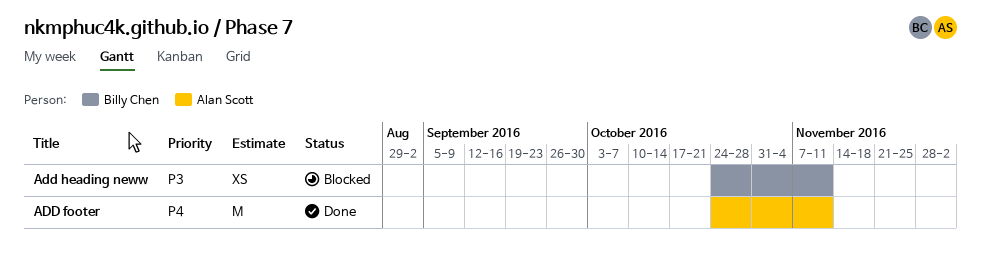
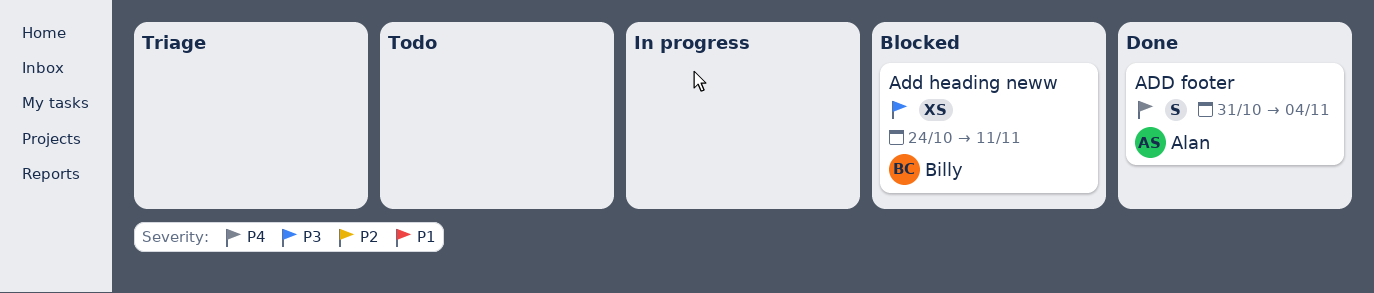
ADD footer, estimate: M -> S
ADD footer, start: Oct 24 -> Oct 31
ADD footer, due: Nov 11 -> Nov 4

